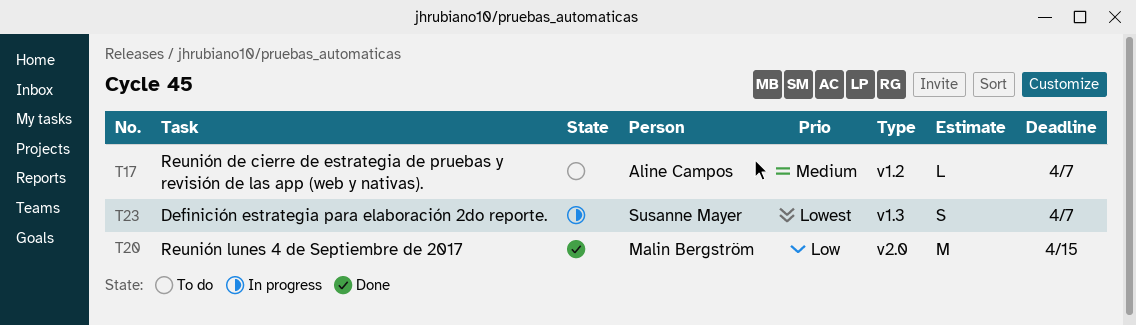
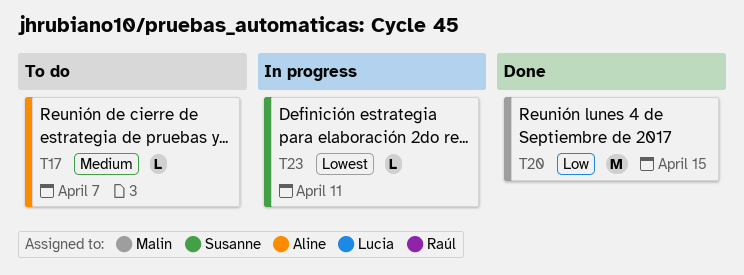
T23, estimate: S -> L
T23, due: Apr 7 -> Apr 11

